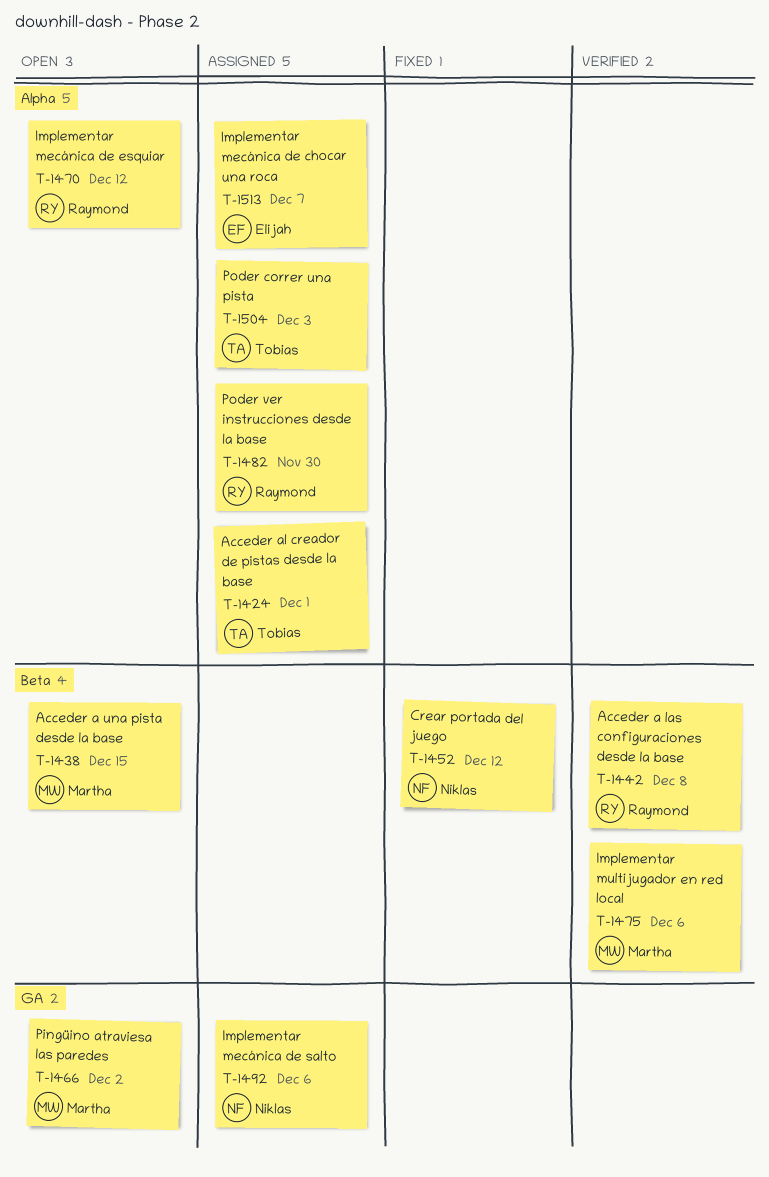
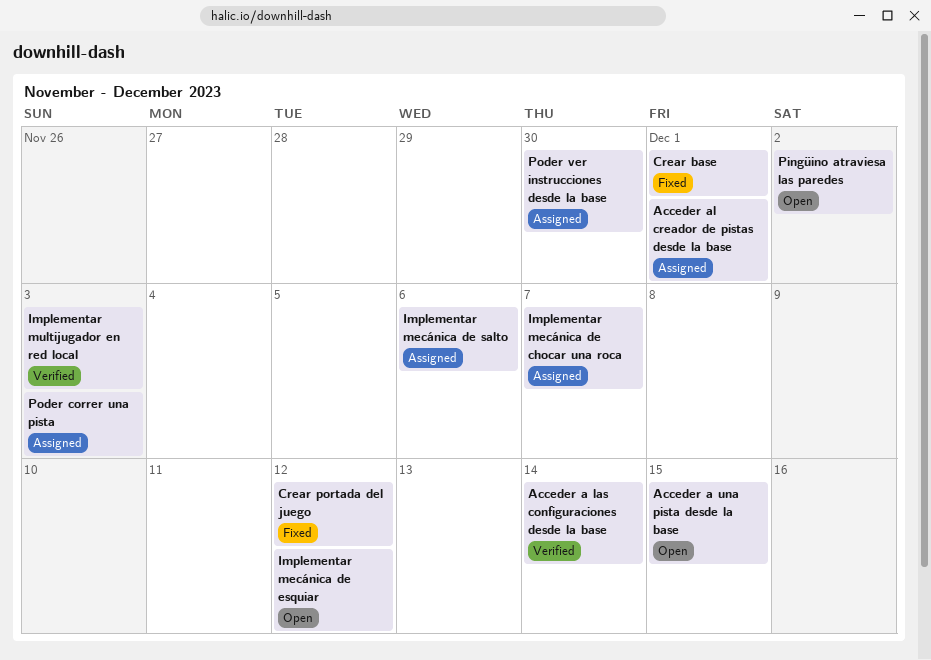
Acceder a las configuraciones desde la base, due: Dec 8 -> Dec 14
Crear base: none -> present
Implementar multijugador en red local, due: Dec 6 -> Dec 3

